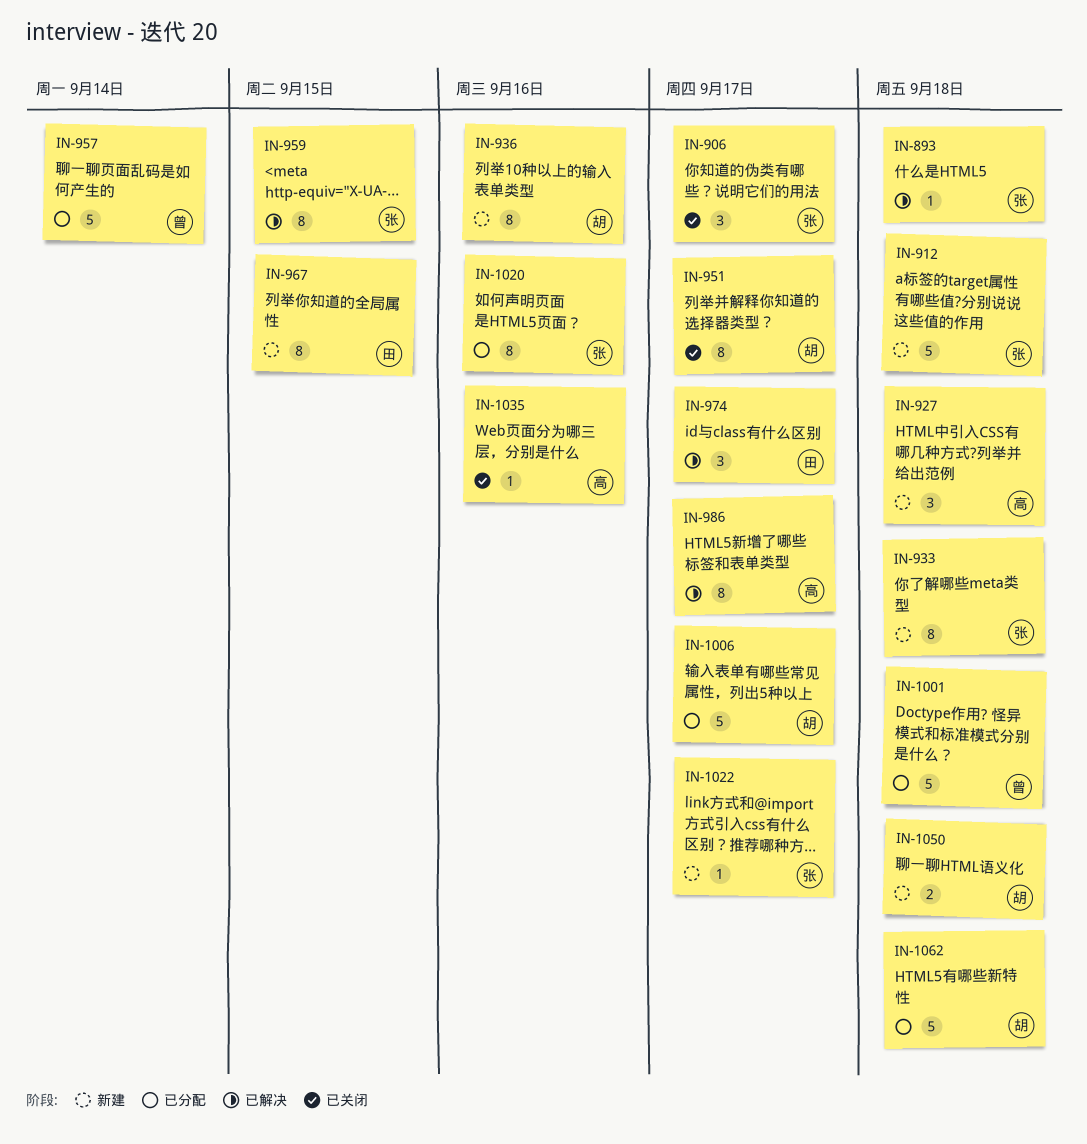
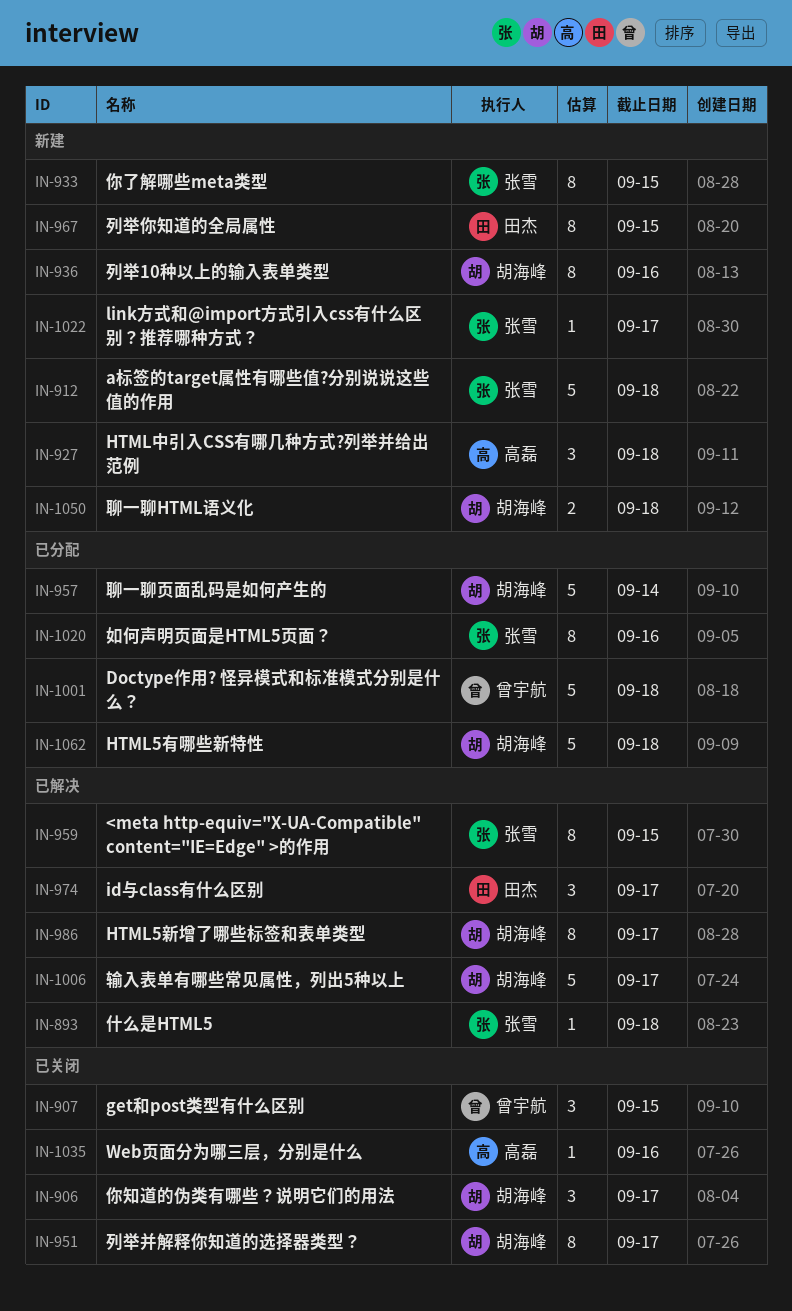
IN-906, owner: 张雪 -> 胡海峰
IN-907: none -> present
IN-933, due: Sep 18 -> Sep 15
IN-957, owner: 曾宇航 -> 胡海峰
IN-986, owner: 高磊 -> 胡海峰
IN-1006, status: 已分配 -> 已解决

